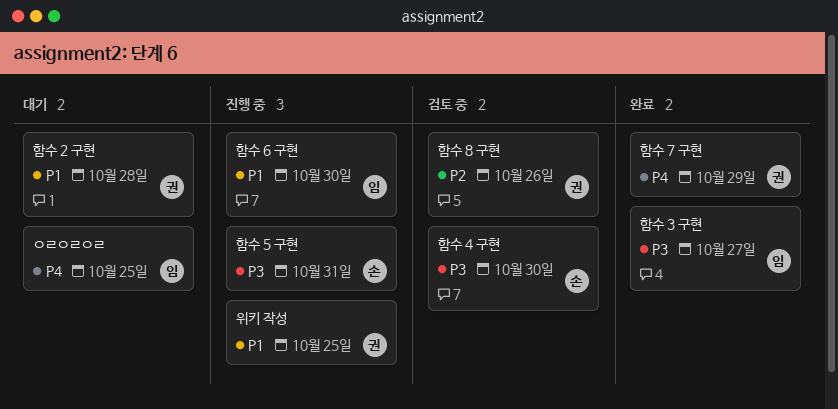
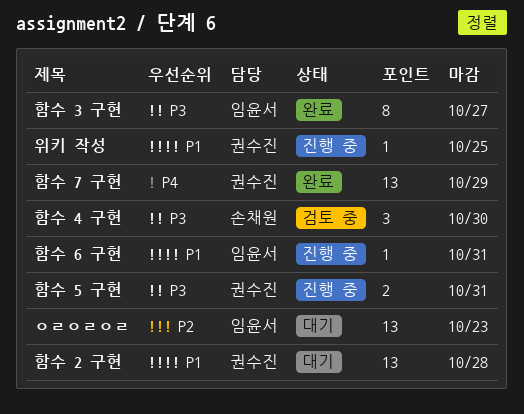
ㅇㄹㅇㄹㅇㄹ, priority: P4 -> P2
ㅇㄹㅇㄹㅇㄹ, due: Oct 25 -> Oct 23
함수 5 구현, owner: 손채원 -> 권수진
함수 6 구현, due: Oct 30 -> Oct 31
함수 8 구현: present -> none

